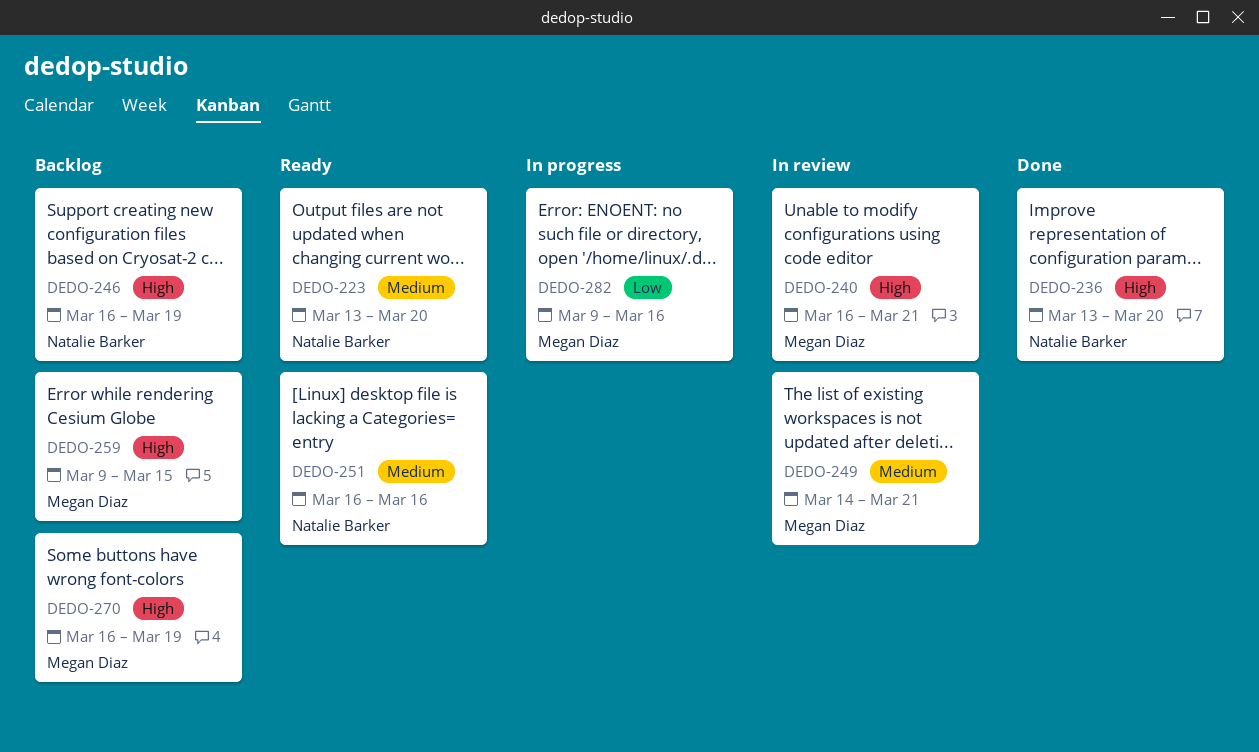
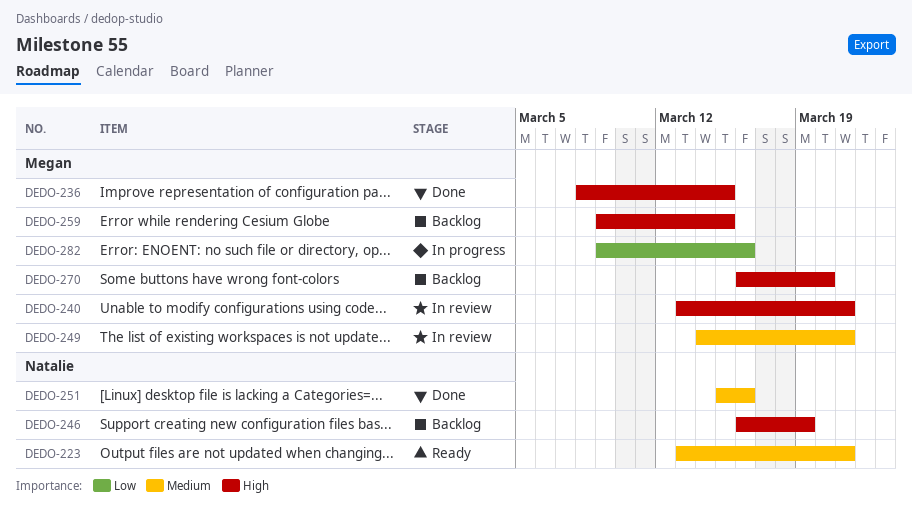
DEDO-223, due: Mar 20 -> Mar 21
DEDO-236, owner: Natalie Barker -> Megan Diaz
DEDO-236, start: Mar 13 -> Mar 8
DEDO-236, due: Mar 20 -> Mar 15
DEDO-240, start: Mar 16 -> Mar 13
DEDO-251, status: Ready -> Done
DEDO-251, start: Mar 16 -> Mar 15
DEDO-270, due: Mar 19 -> Mar 20

